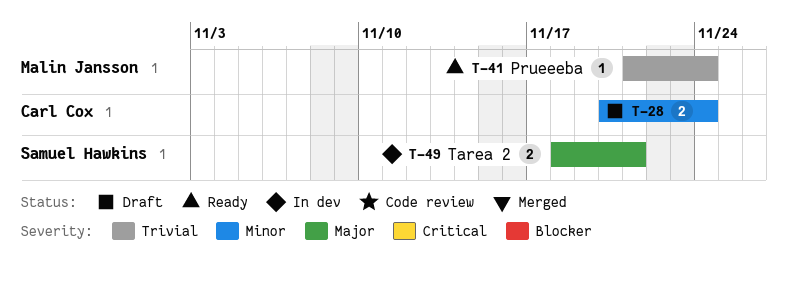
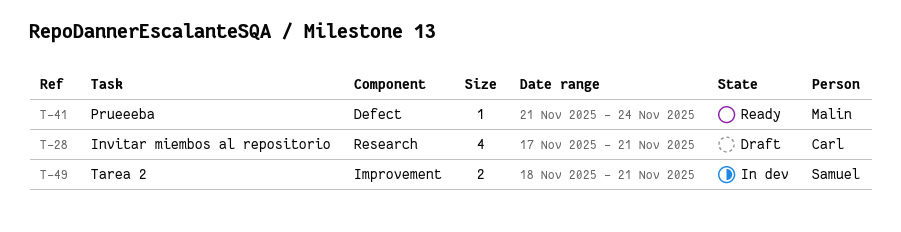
T-28, estimate: 2 -> 4
T-28, start: Nov 20 -> Nov 17
T-28, due: Nov 24 -> Nov 21

